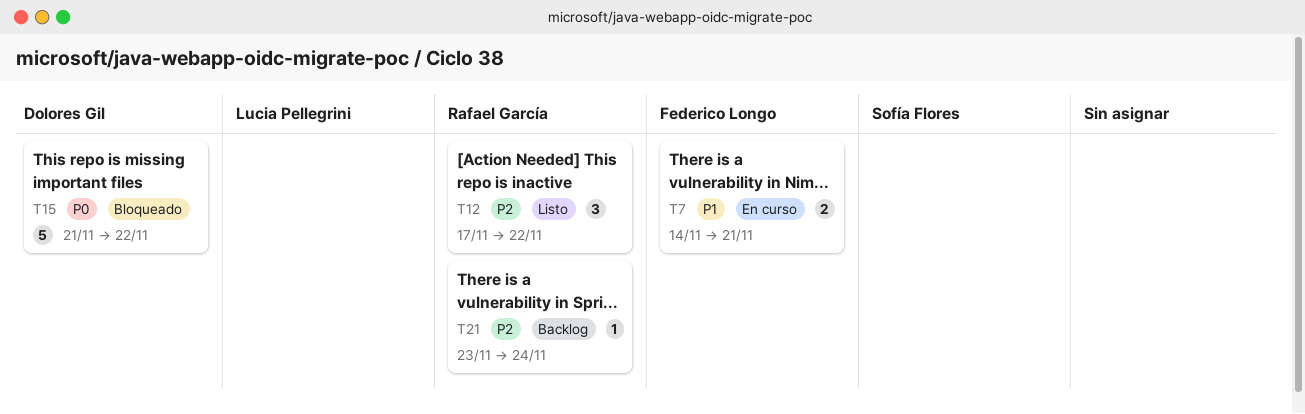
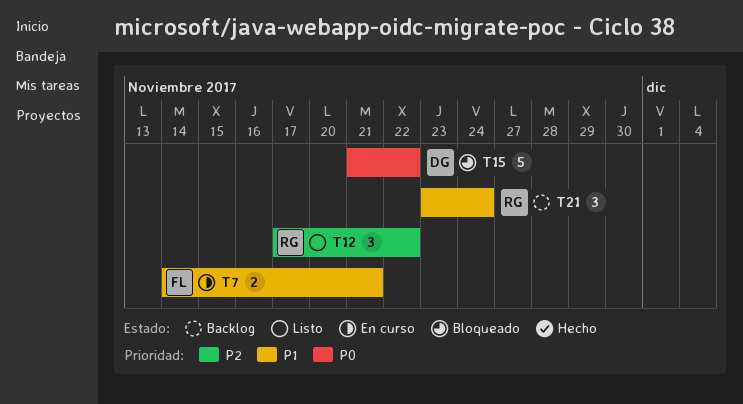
T21, priority: P2 -> P1
T21, estimate: 1 -> 3

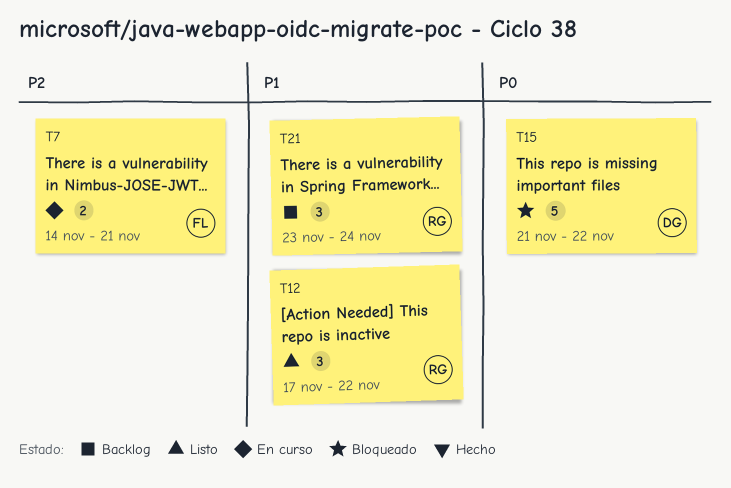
T7, priority: P1 -> P2
T12, priority: P2 -> P1

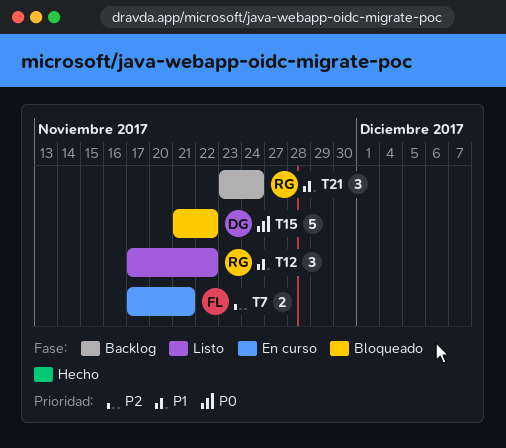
T7, start: Nov 14 -> Nov 17

